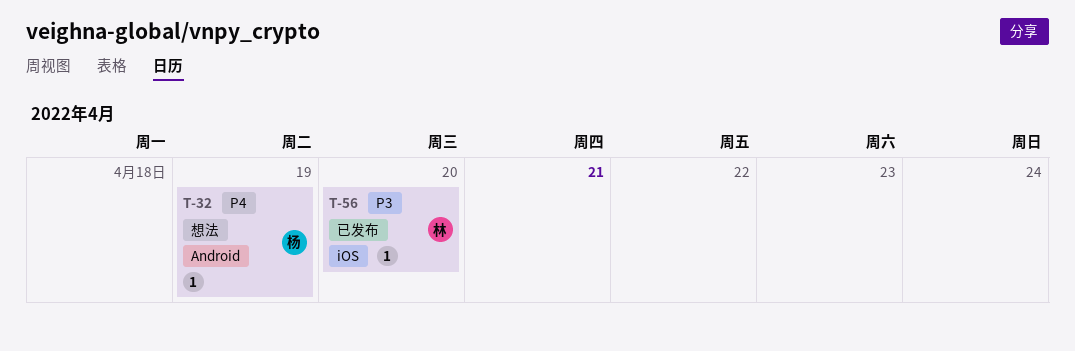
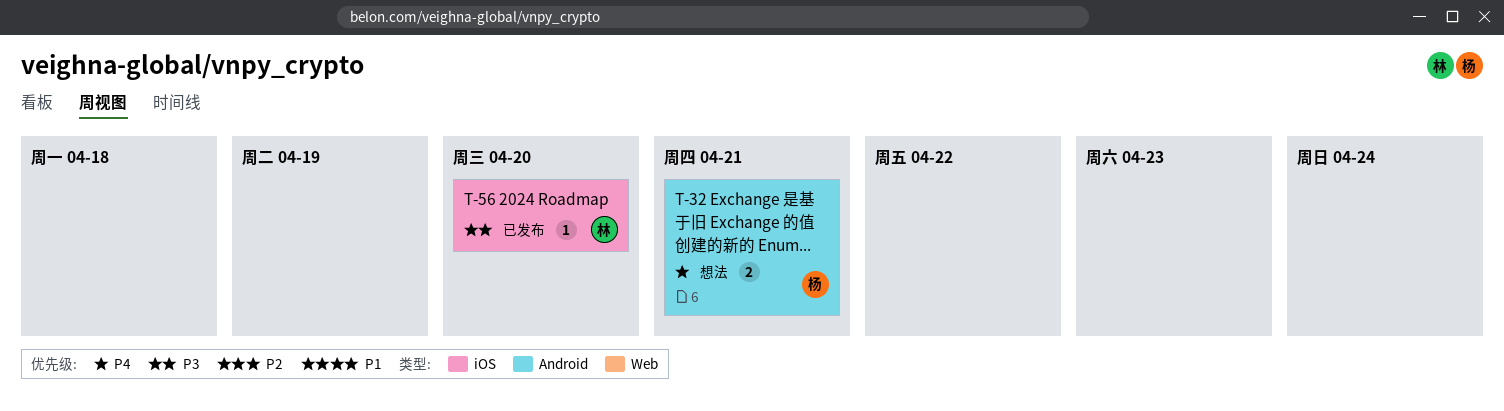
T-32, estimate: 1 -> 2
T-32, due: Apr 19 -> Apr 21

